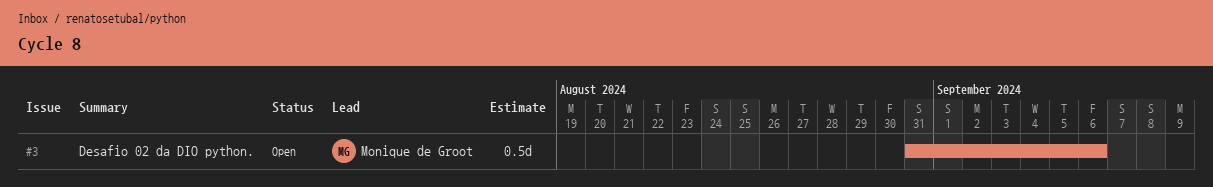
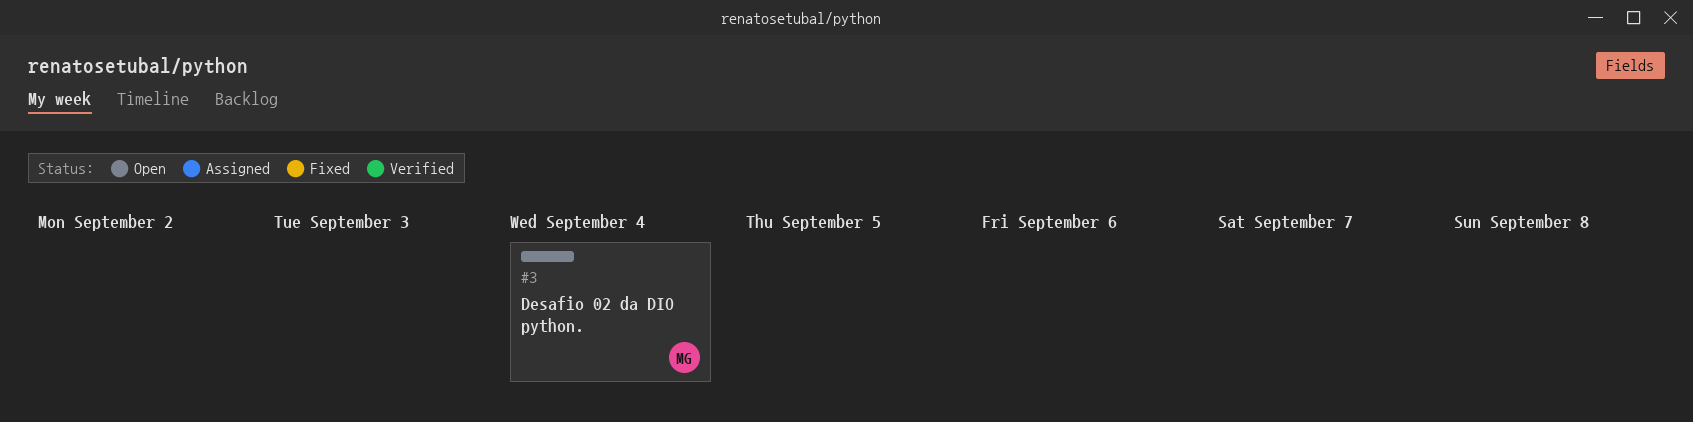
#3, due: Sep 6 -> Sep 4

